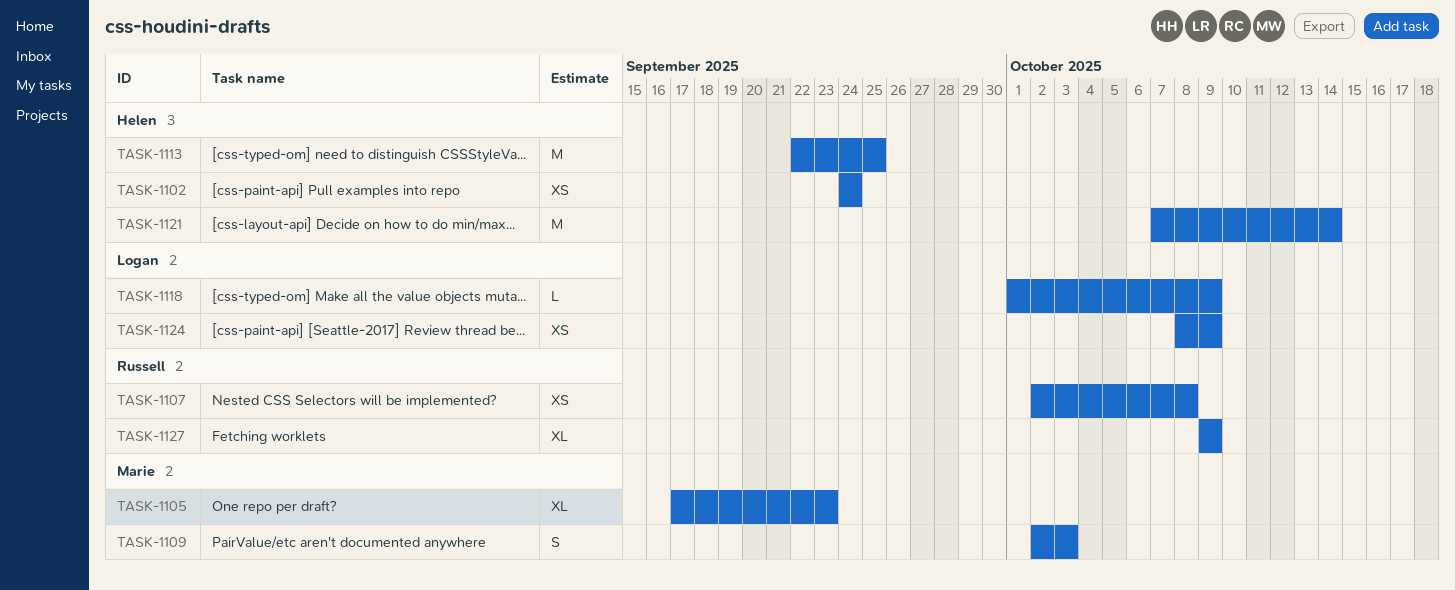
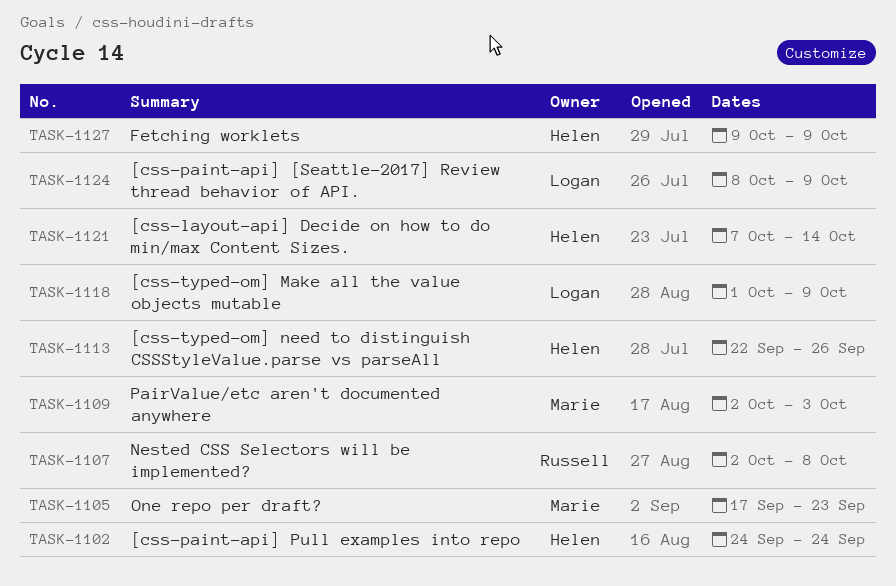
TASK-1113, due: Sep 25 -> Sep 26
TASK-1127, owner: Russell -> Helen

